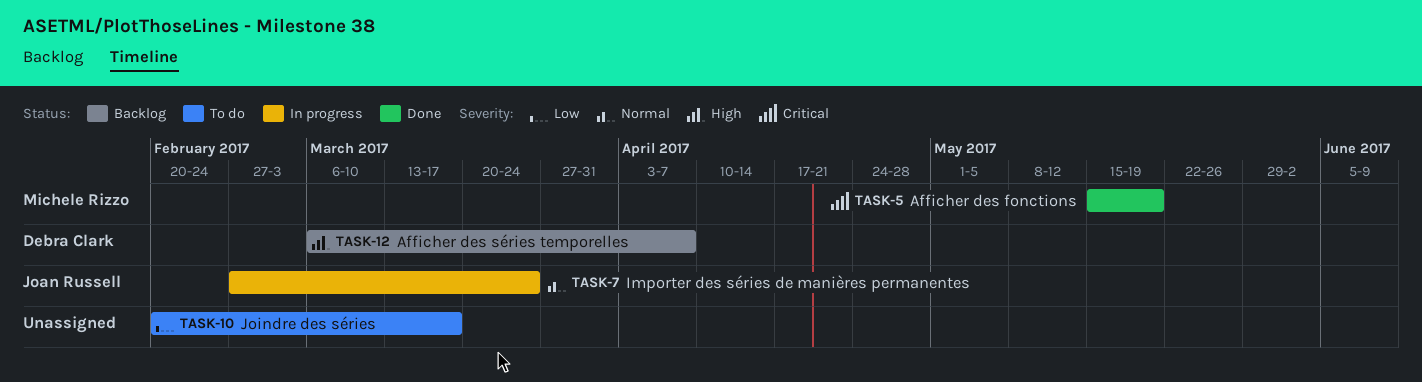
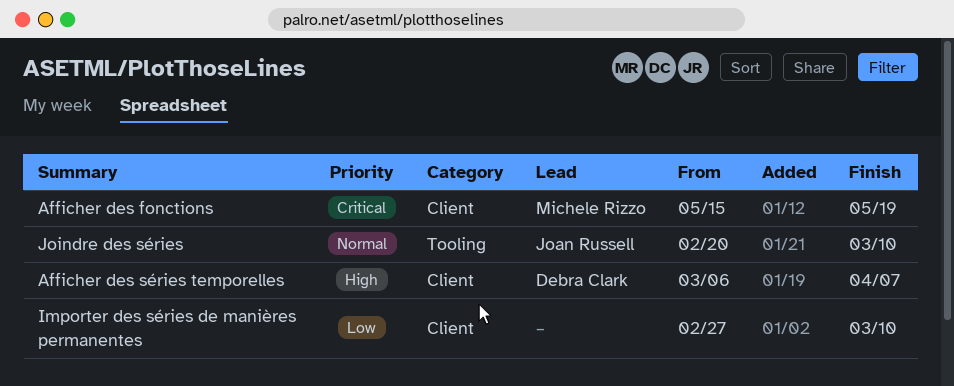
Importer des séries de manières permanentes, owner: Joan Russell -> none
Importer des séries de manières permanentes, priority: Normal -> Low
Importer des séries de manières permanentes, due: Mar 24 -> Mar 10
Joindre des séries, owner: none -> Joan Russell
Joindre des séries, priority: Low -> Normal
Joindre des séries, due: Mar 17 -> Mar 10

